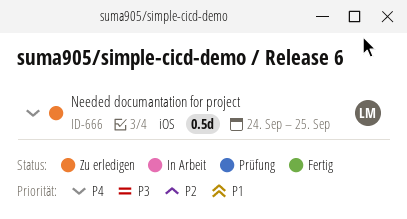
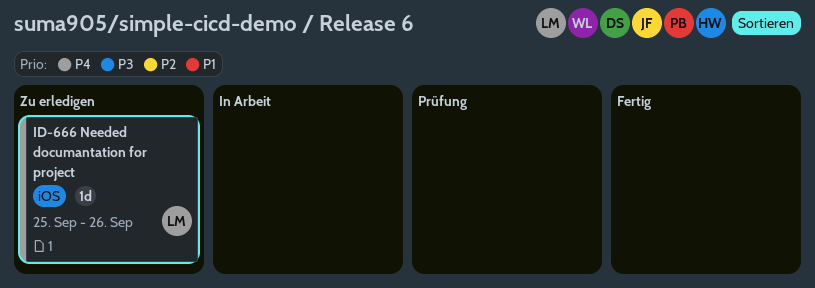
ID-666, estimate: 0.5d -> 1d
ID-666, start: Sep 24 -> Sep 25
ID-666, due: Sep 25 -> Sep 26

